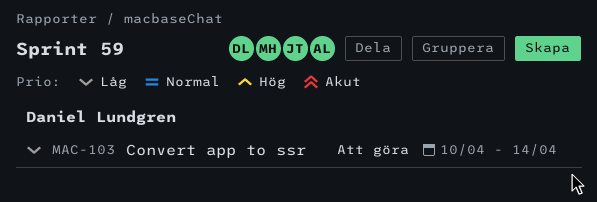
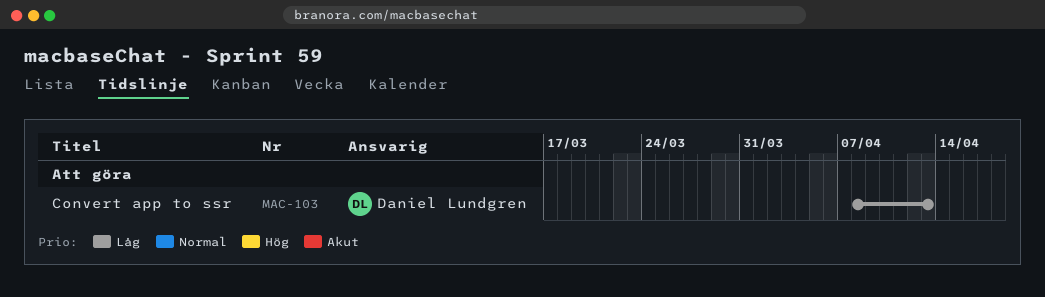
MAC-103, start: Apr 10 -> Apr 8
MAC-103, due: Apr 14 -> Apr 13

